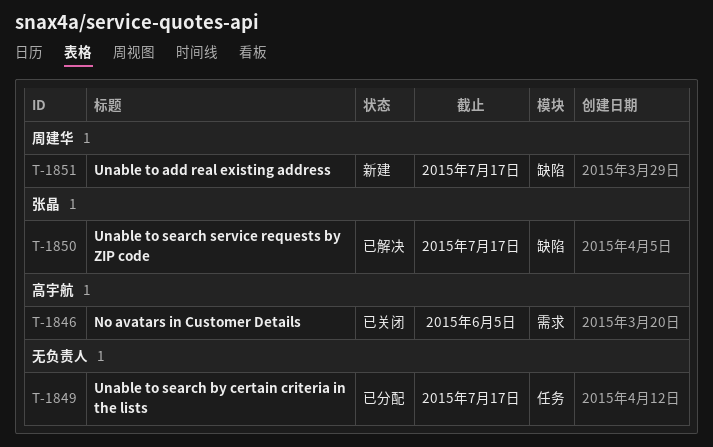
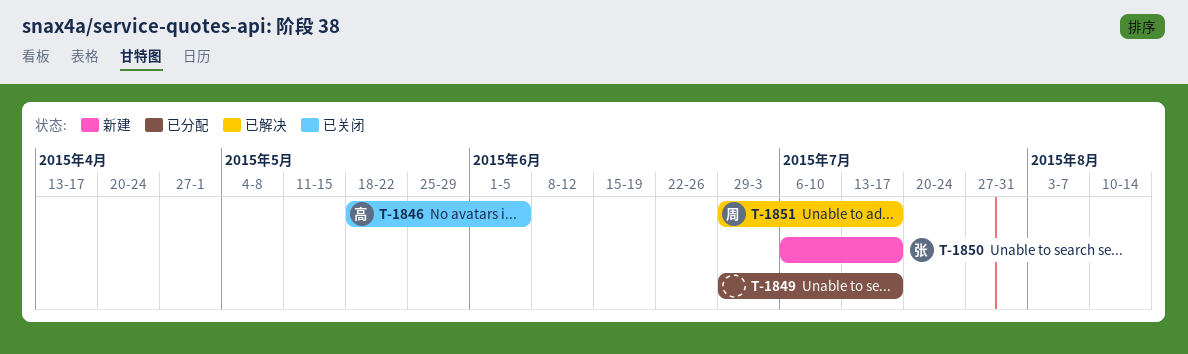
T-1850, status: 已解决 -> 新建
T-1851, status: 新建 -> 已解决

